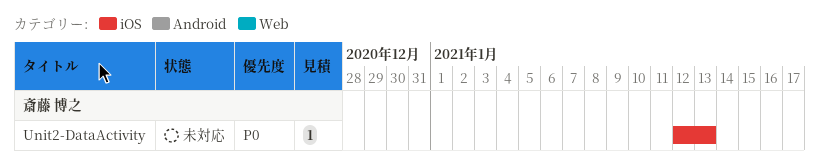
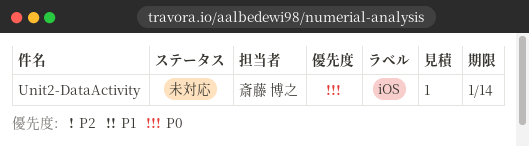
Unit2-DataActivity, due: Jan 13 -> Jan 14

